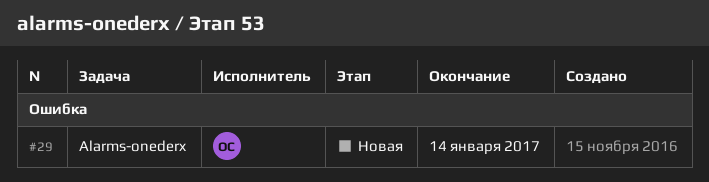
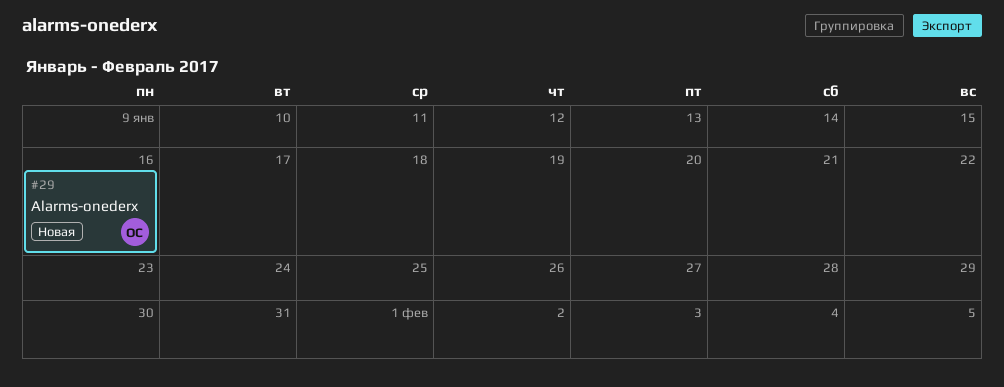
#29, due: Jan 14 -> Jan 16

